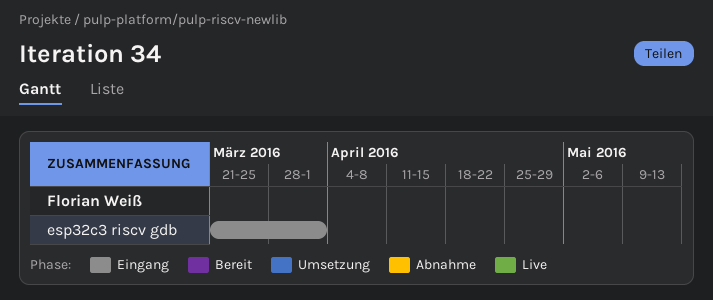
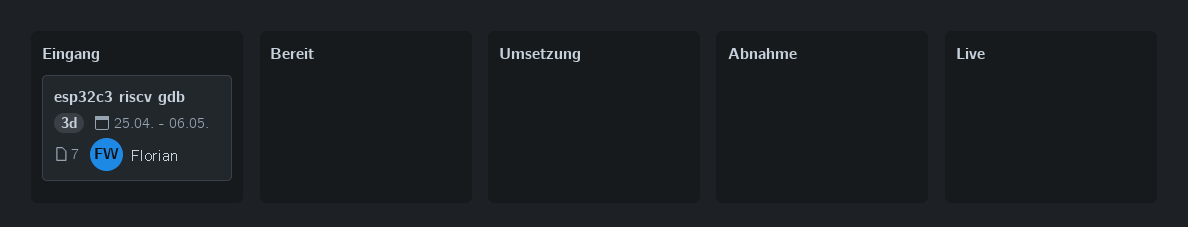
esp32c3 riscv gdb, start: Mar 21 -> Apr 25
esp32c3 riscv gdb, due: Apr 1 -> May 6

